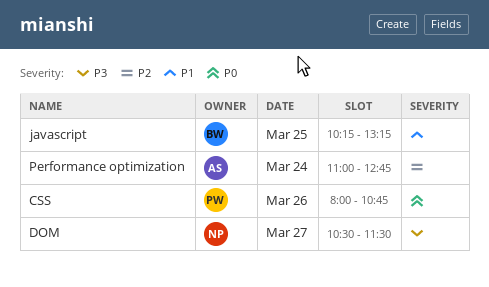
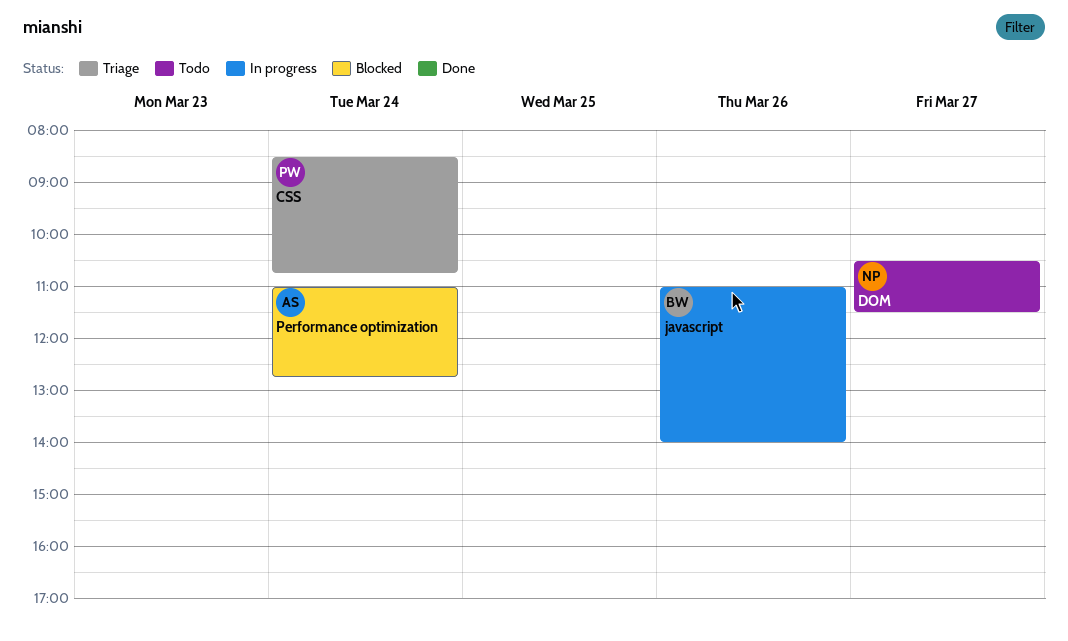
CSS, day: Mar 26 -> Mar 24
CSS, begins: 08:00 -> 08:30
javascript, day: Mar 25 -> Mar 26
javascript, begins: 10:15 -> 11:00
javascript, ends: 13:15 -> 14:00

